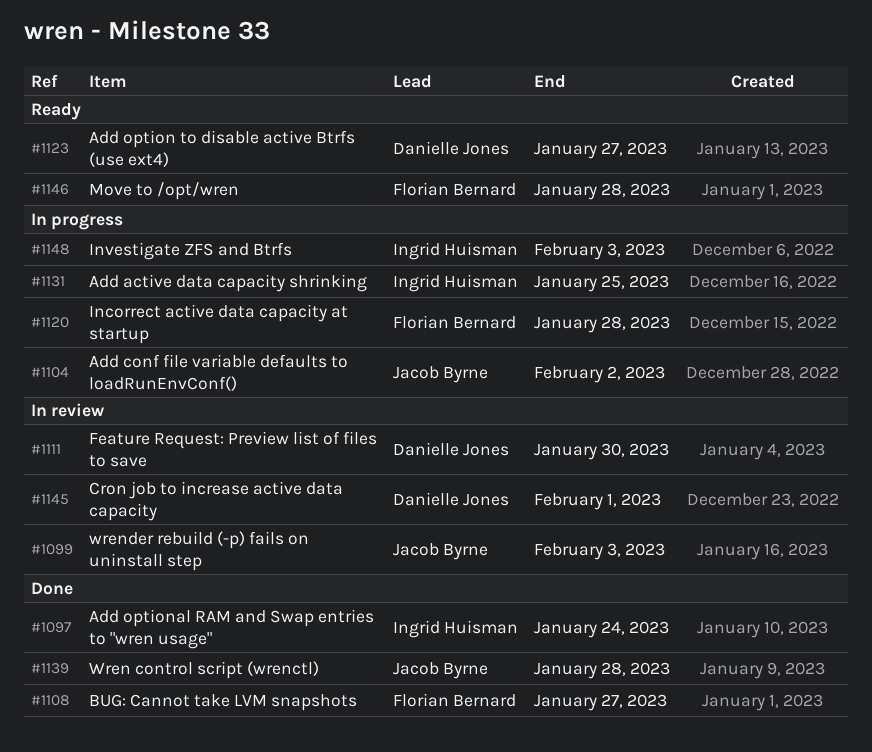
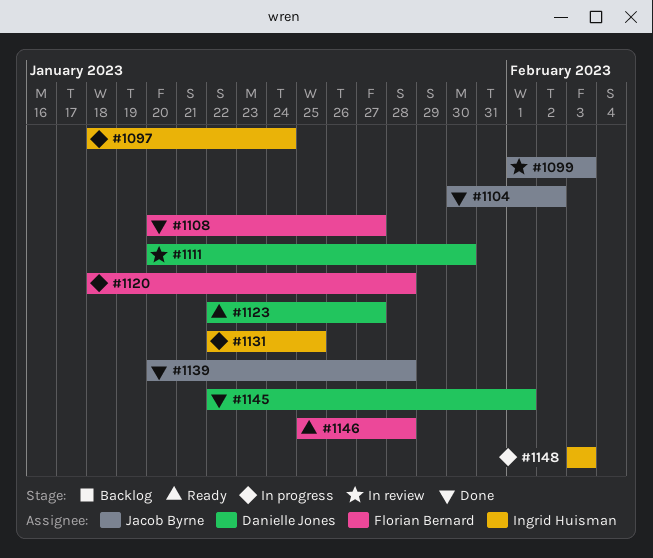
#1097, status: Done -> In progress
#1104, status: In progress -> Done
#1145, status: In review -> Done

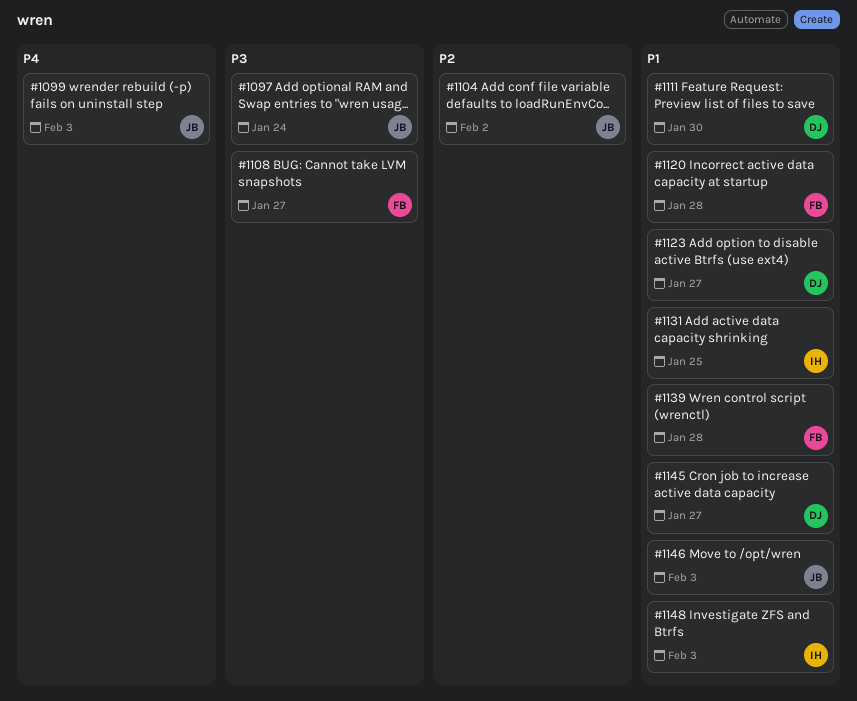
#1097, owner: Ingrid Huisman -> Jacob Byrne
#1139, owner: Jacob Byrne -> Florian Bernard
#1145, due: Feb 1 -> Jan 27
#1146, owner: Florian Bernard -> Jacob Byrne
#1146, due: Jan 28 -> Feb 3

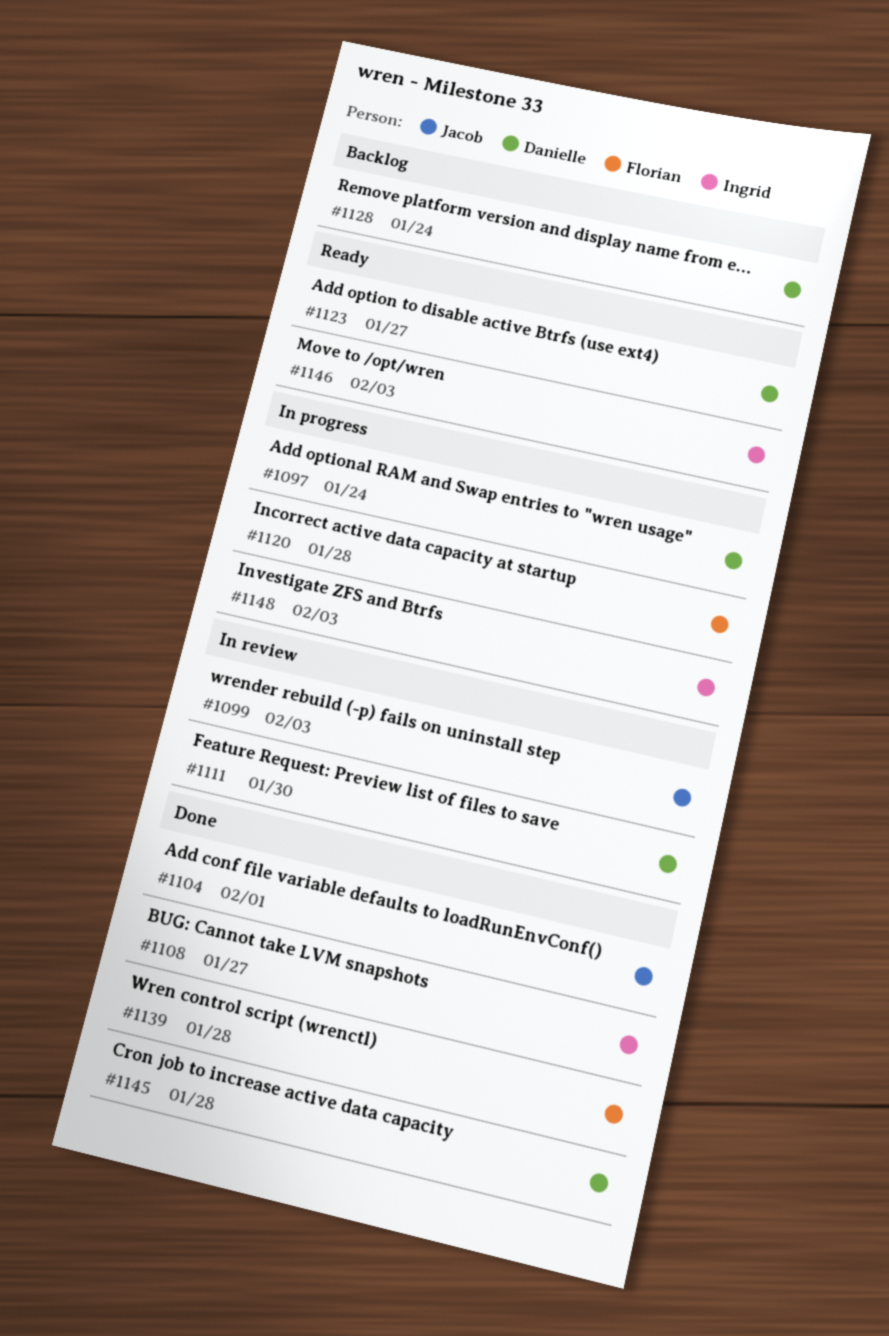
#1097, owner: Jacob -> Danielle
#1104, due: Feb 2 -> Feb 1
#1108, owner: Florian -> Ingrid
#1128: none -> present
#1131: present -> none
#1145, due: Jan 27 -> Jan 28
#1146, owner: Jacob -> Ingrid

